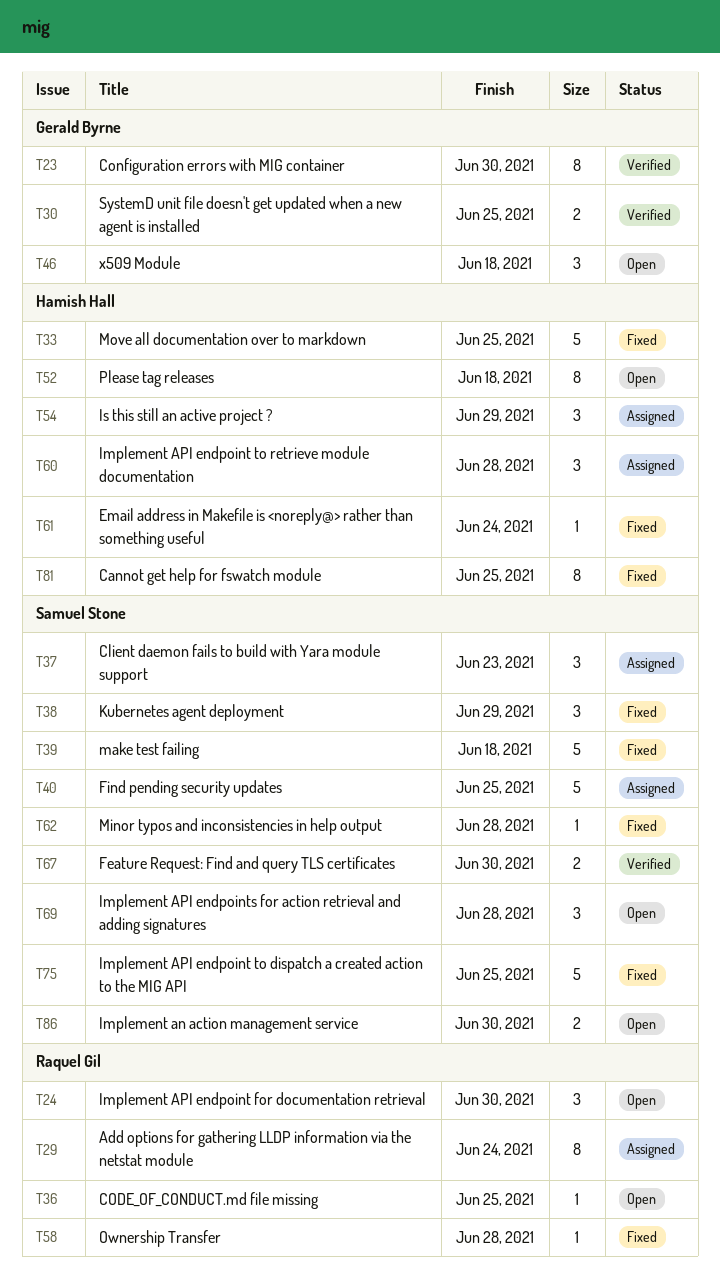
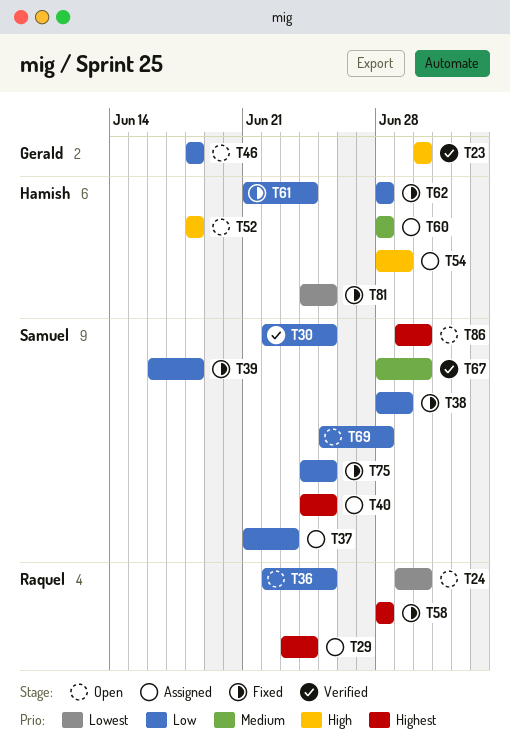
T30, owner: Gerald Byrne -> Samuel Stone
T33: present -> none
T62, owner: Samuel Stone -> Hamish Hall

